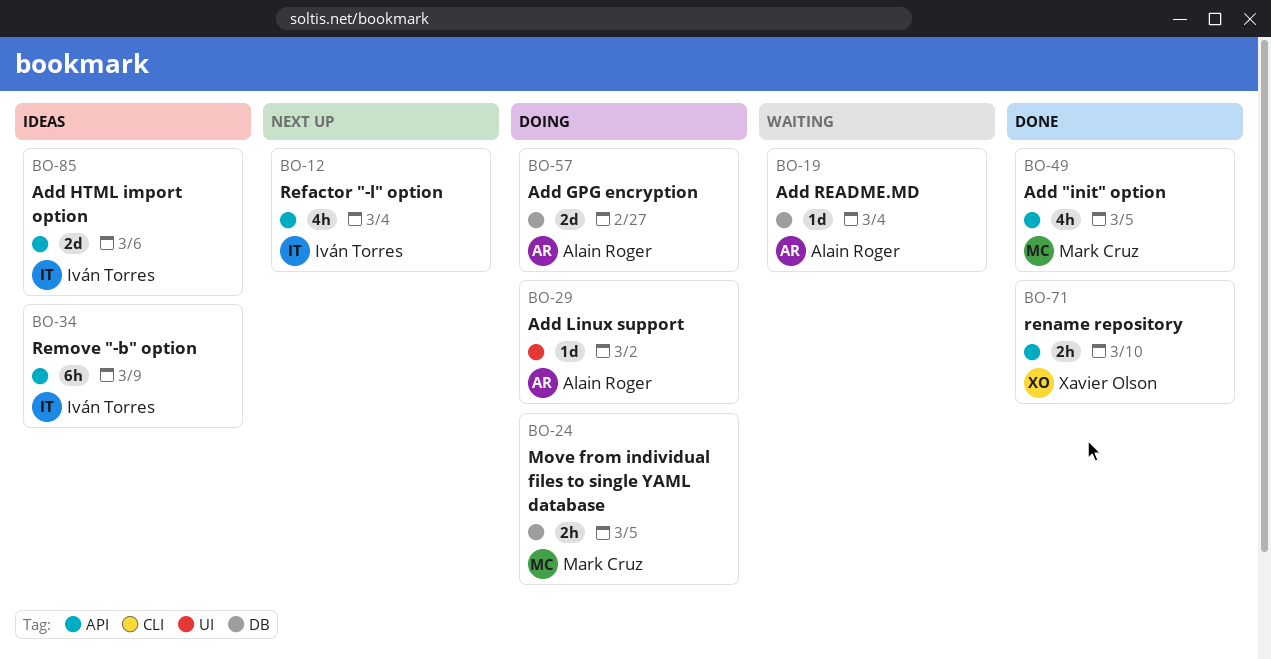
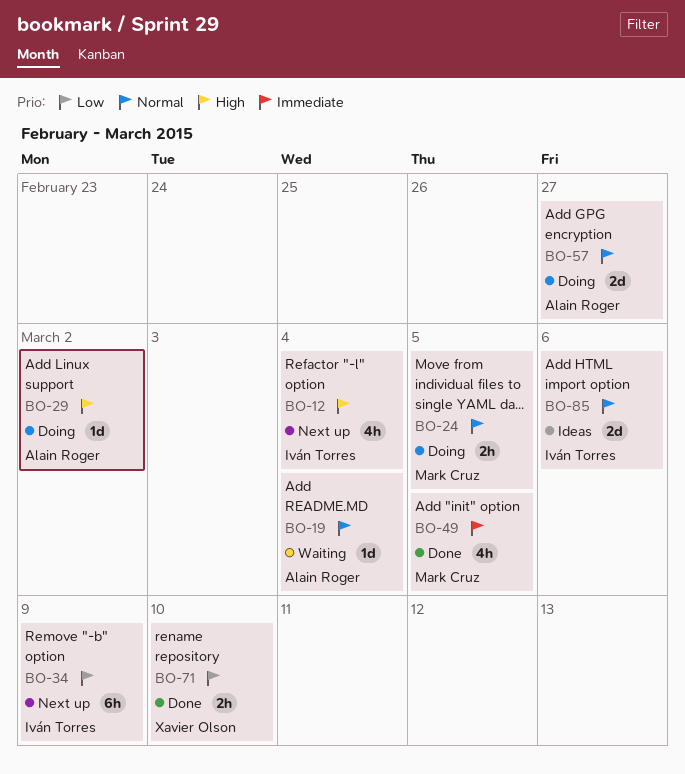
BO-34, status: Ideas -> Next up

